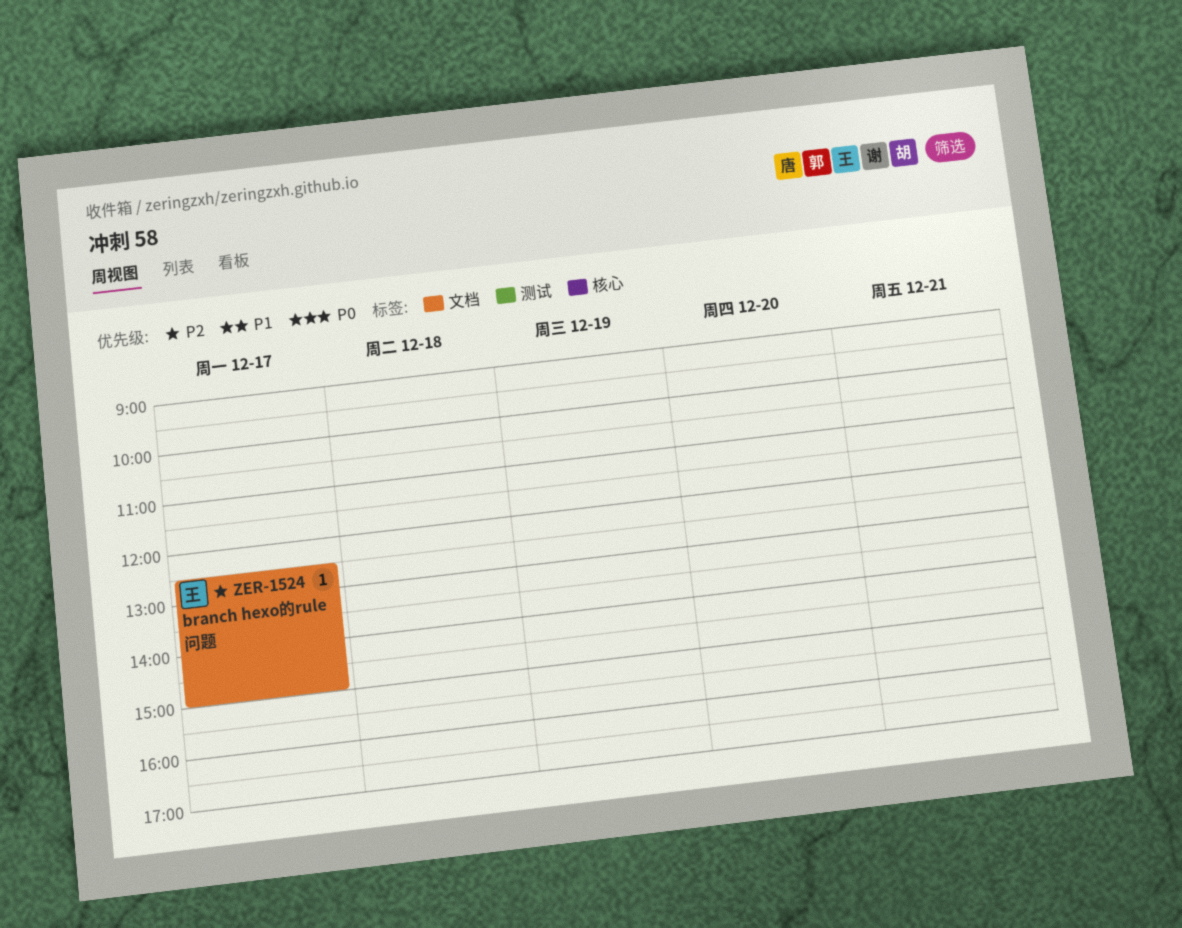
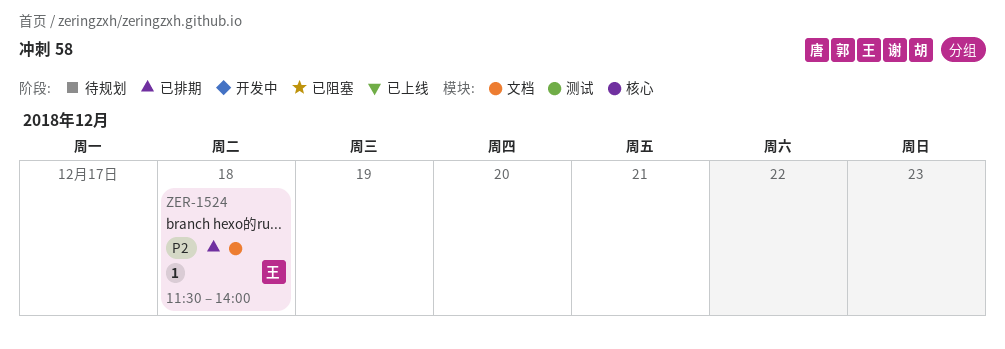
ZER-1524, day: Dec 17 -> Dec 18
ZER-1524, begins: 12:30 -> 11:30
ZER-1524, ends: 15:00 -> 14:00

